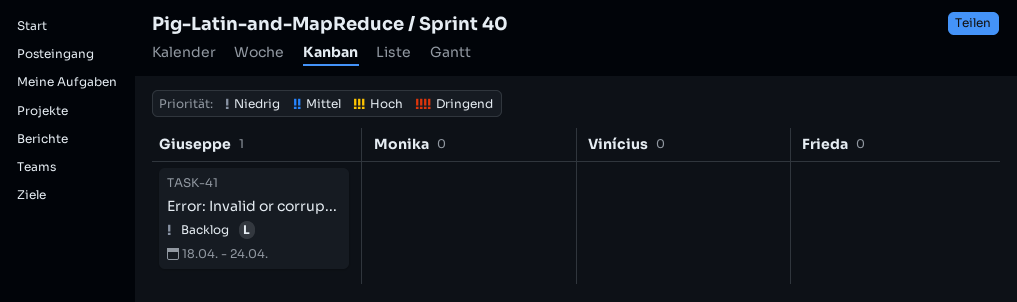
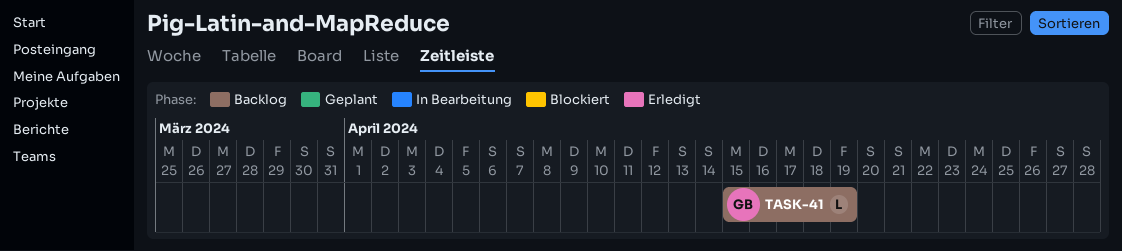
TASK-41, start: Apr 18 -> Apr 15
TASK-41, due: Apr 24 -> Apr 19

